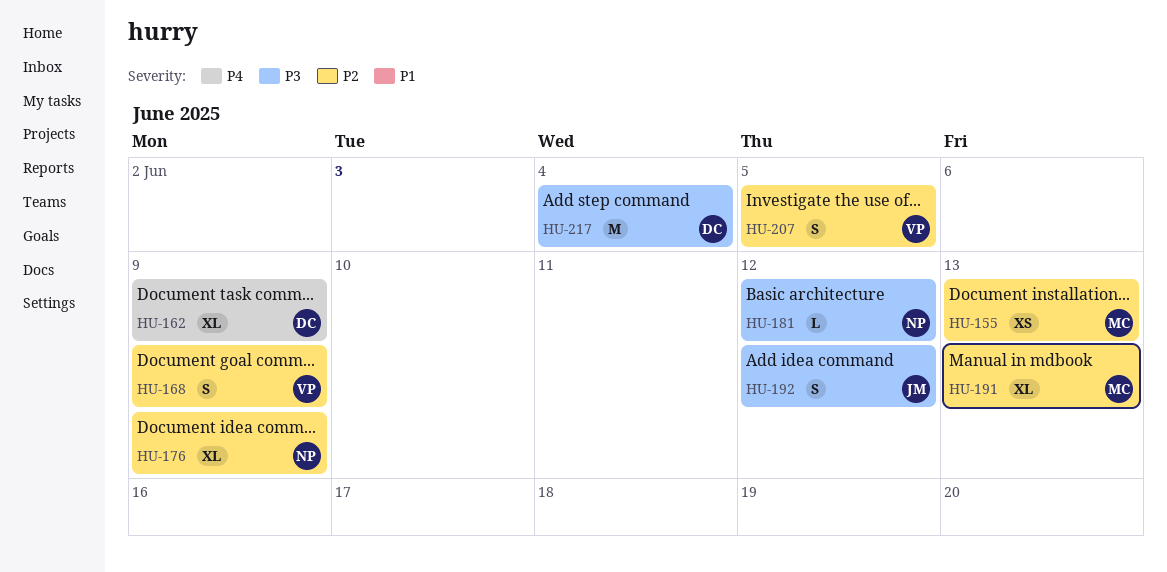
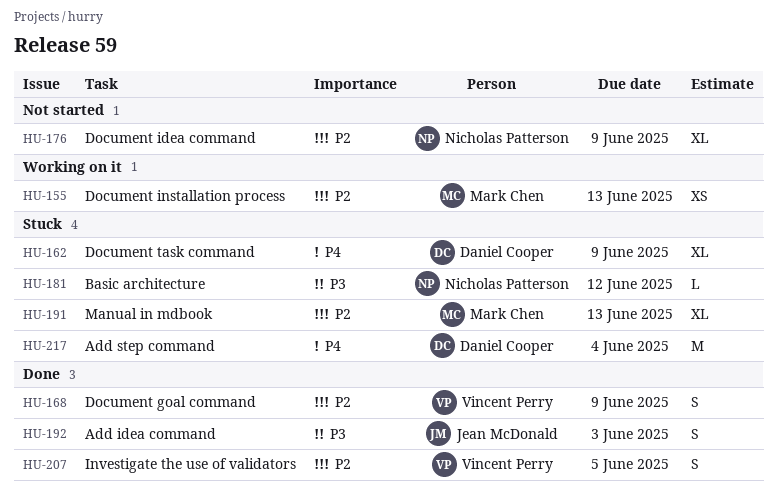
HU-192, due: Jun 12 -> Jun 3
HU-217, priority: P3 -> P4

